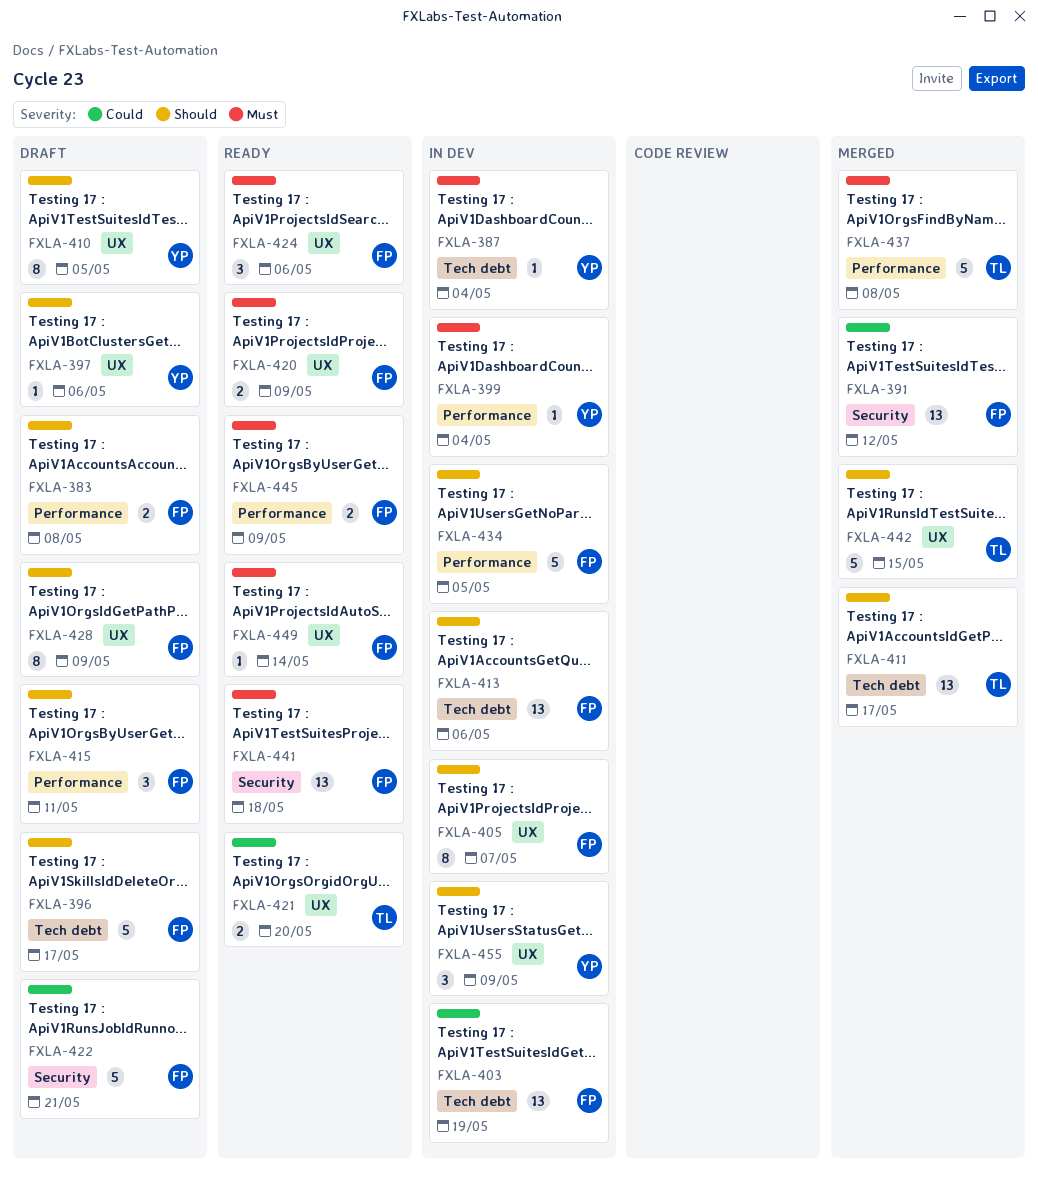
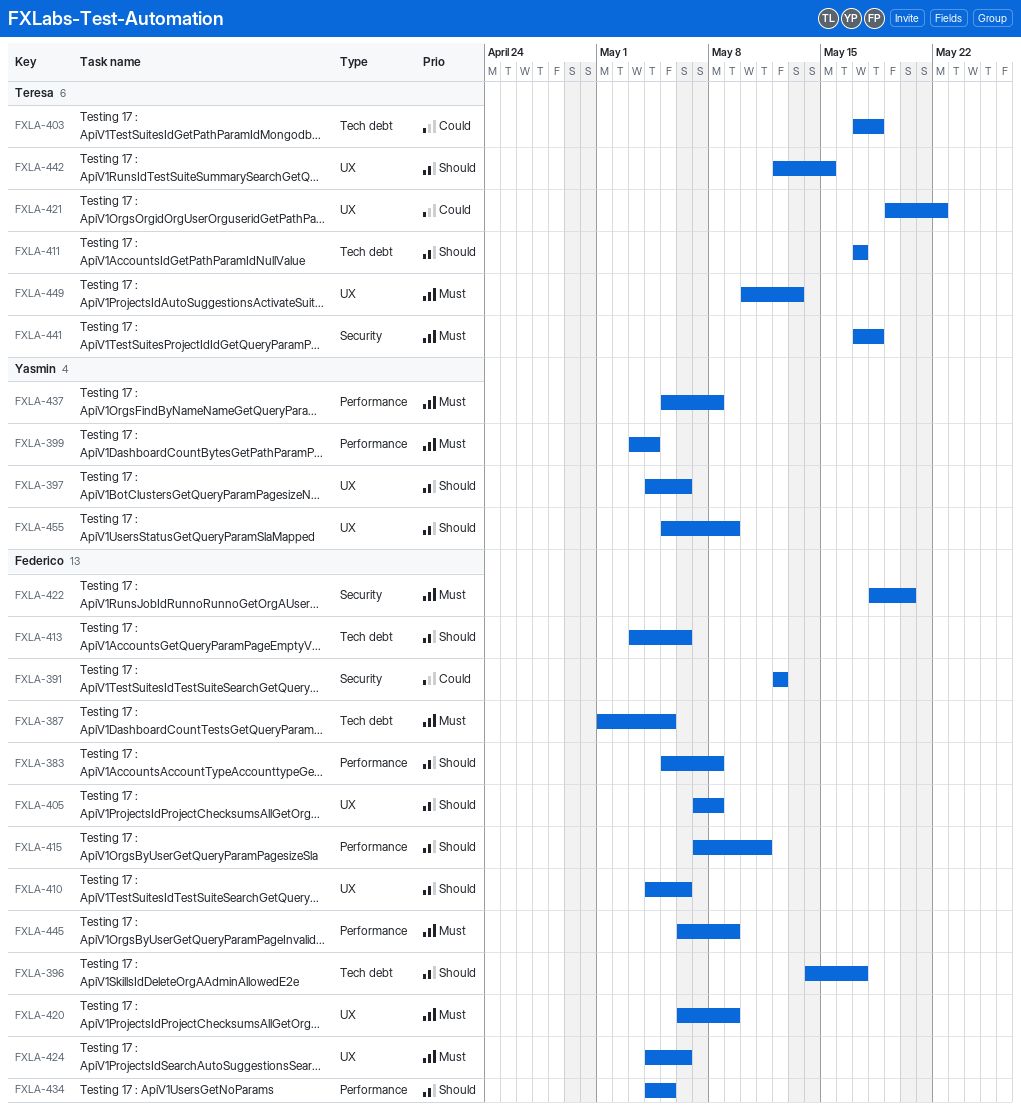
FXLA-387, owner: Yasmin -> Federico
FXLA-387, due: May 4 -> May 5
FXLA-403, owner: Federico -> Teresa
FXLA-403, due: May 19 -> May 18
FXLA-405, due: May 7 -> May 8
FXLA-410, owner: Yasmin -> Federico
FXLA-410, due: May 5 -> May 6
FXLA-421, due: May 20 -> May 22
FXLA-422, priority: Could -> Must
FXLA-422, due: May 21 -> May 20
FXLA-428: present -> none
FXLA-437, owner: Teresa -> Yasmin
FXLA-441, owner: Federico -> Teresa
FXLA-449, owner: Federico -> Teresa
FXLA-449, due: May 14 -> May 13

